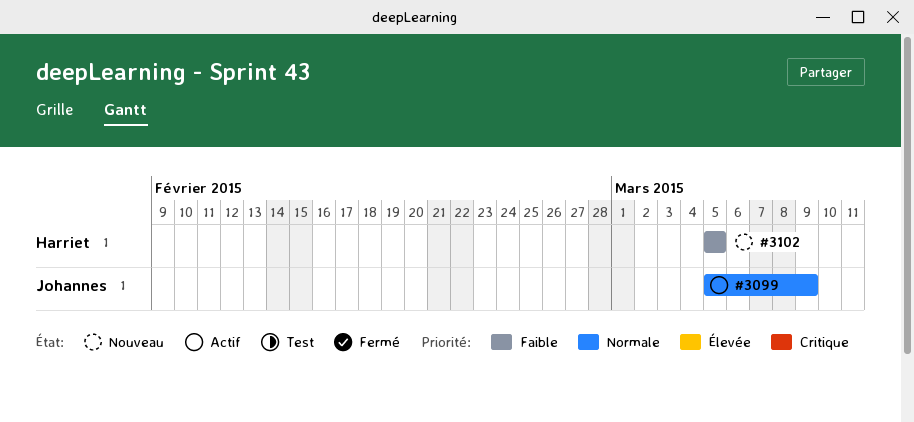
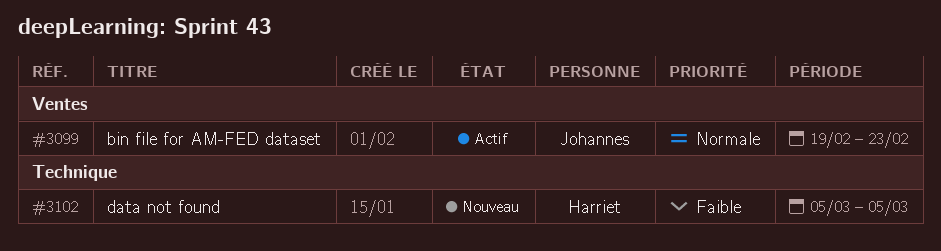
#3099, start: Mar 5 -> Feb 19
#3099, due: Mar 9 -> Feb 23

